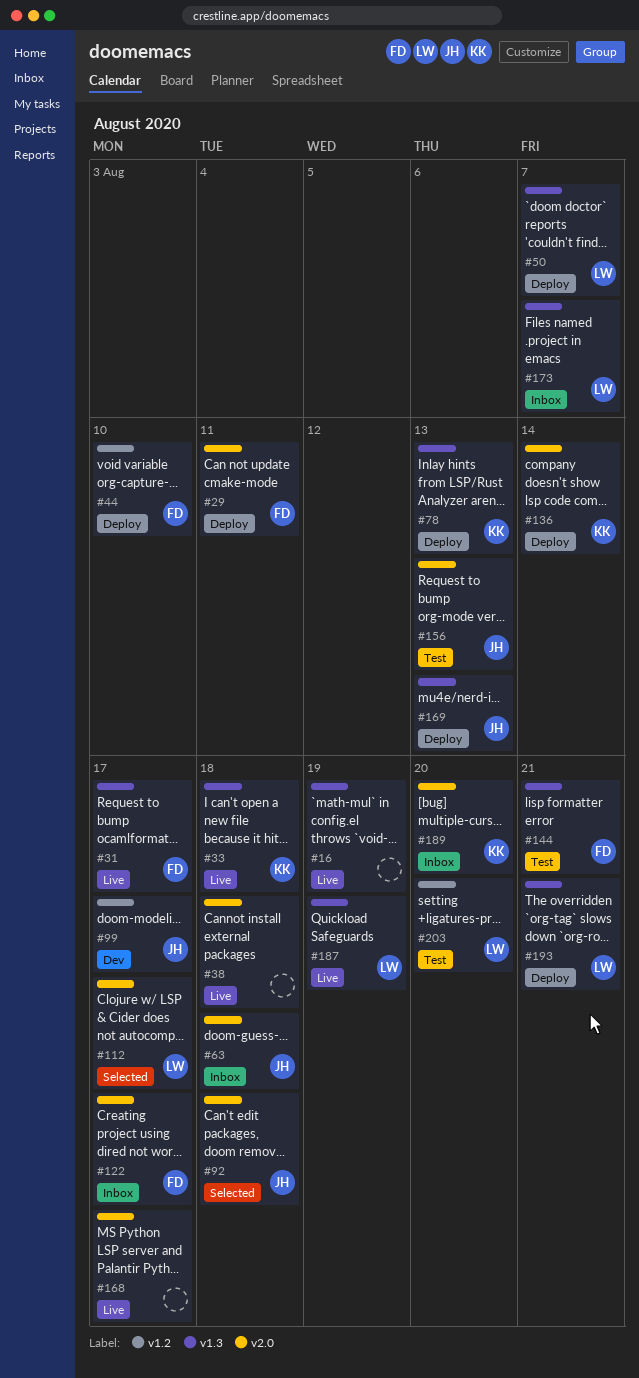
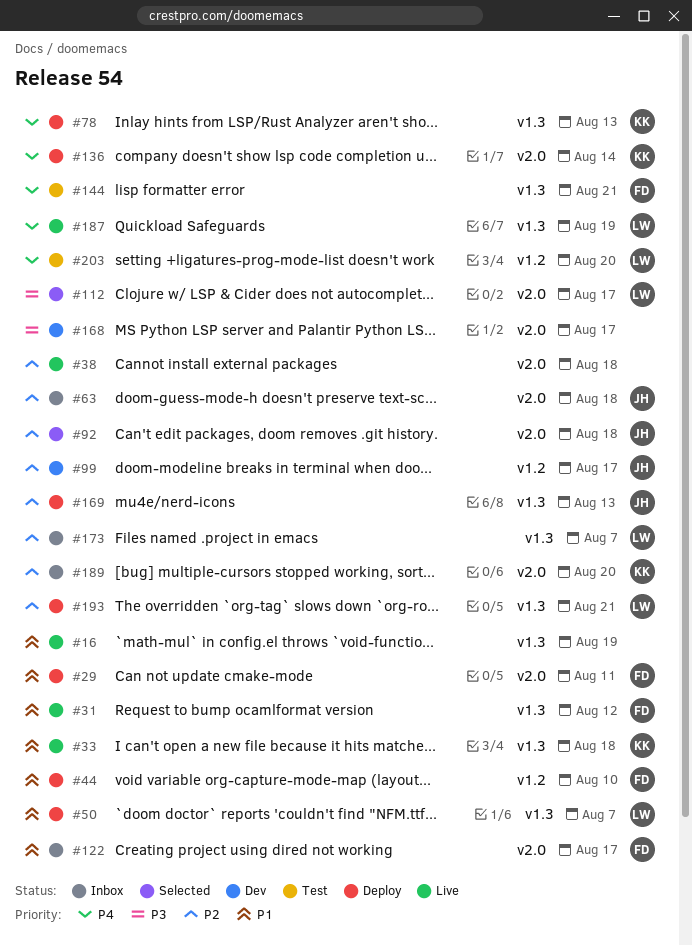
#31, due: Aug 17 -> Aug 12
#156: present -> none
#168, status: Live -> Dev

